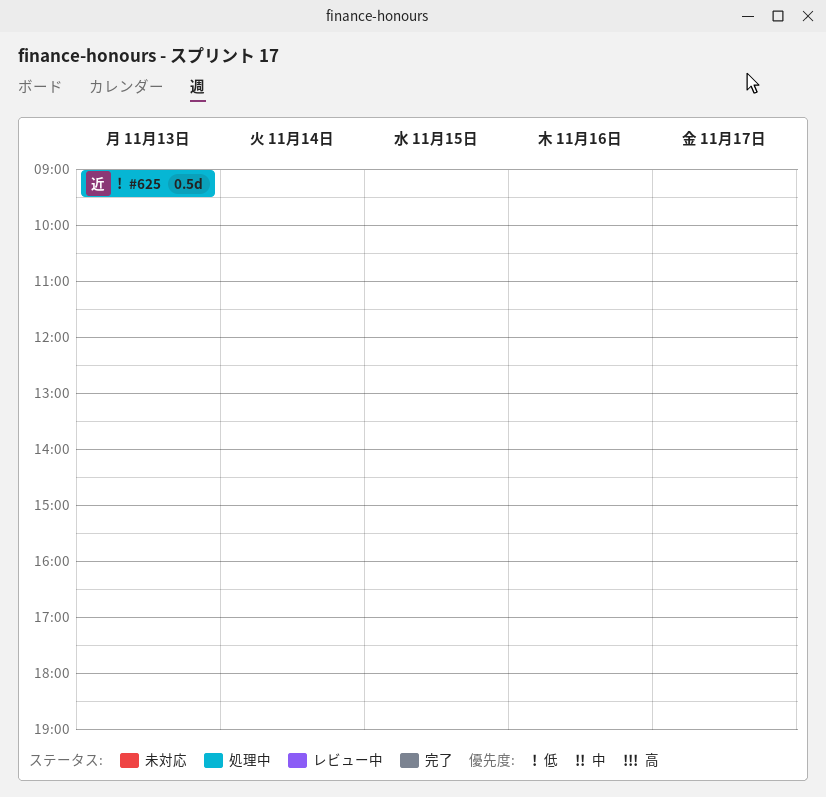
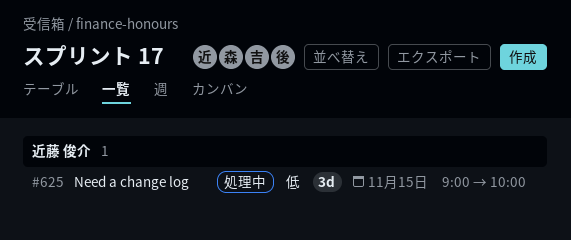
#625, estimate: 0.5d -> 3d
#625, day: Nov 13 -> Nov 15
#625, ends: 09:30 -> 10:00

